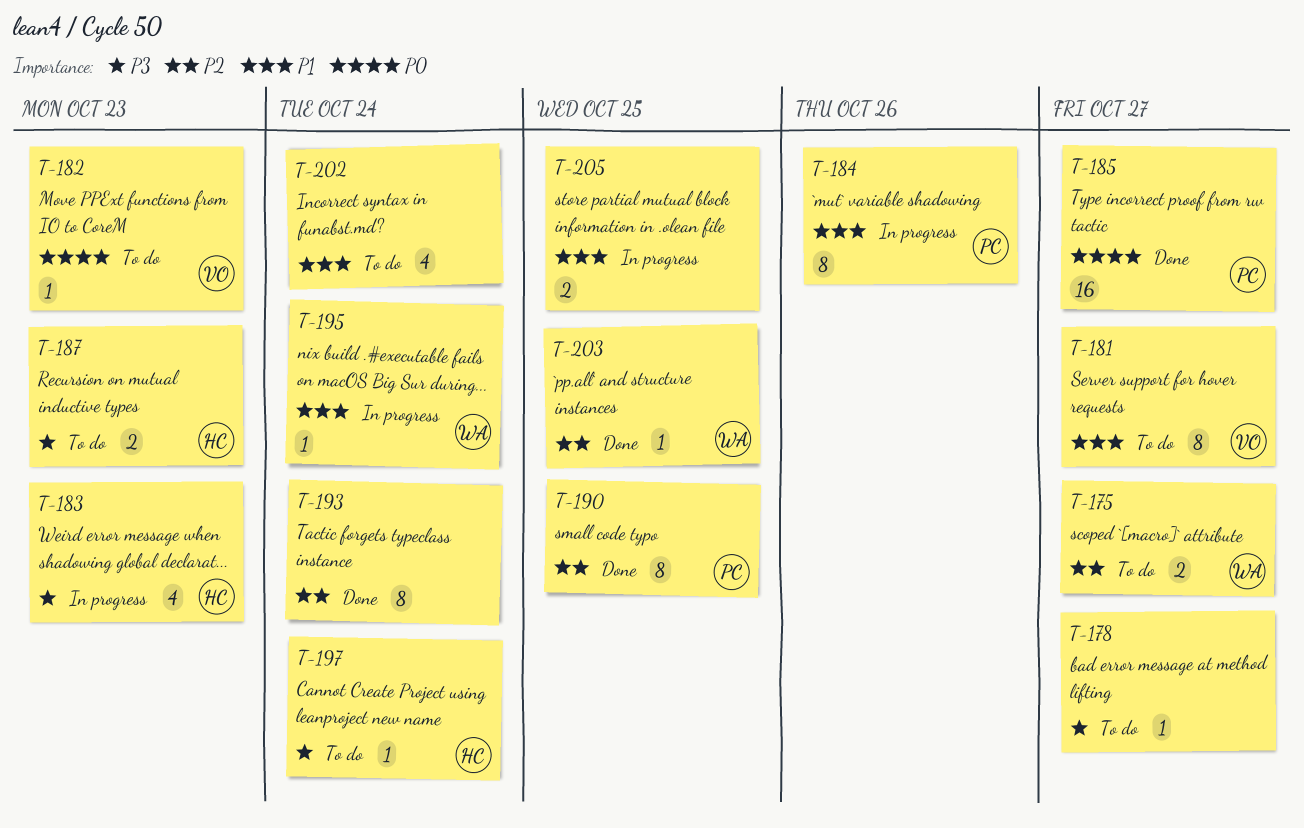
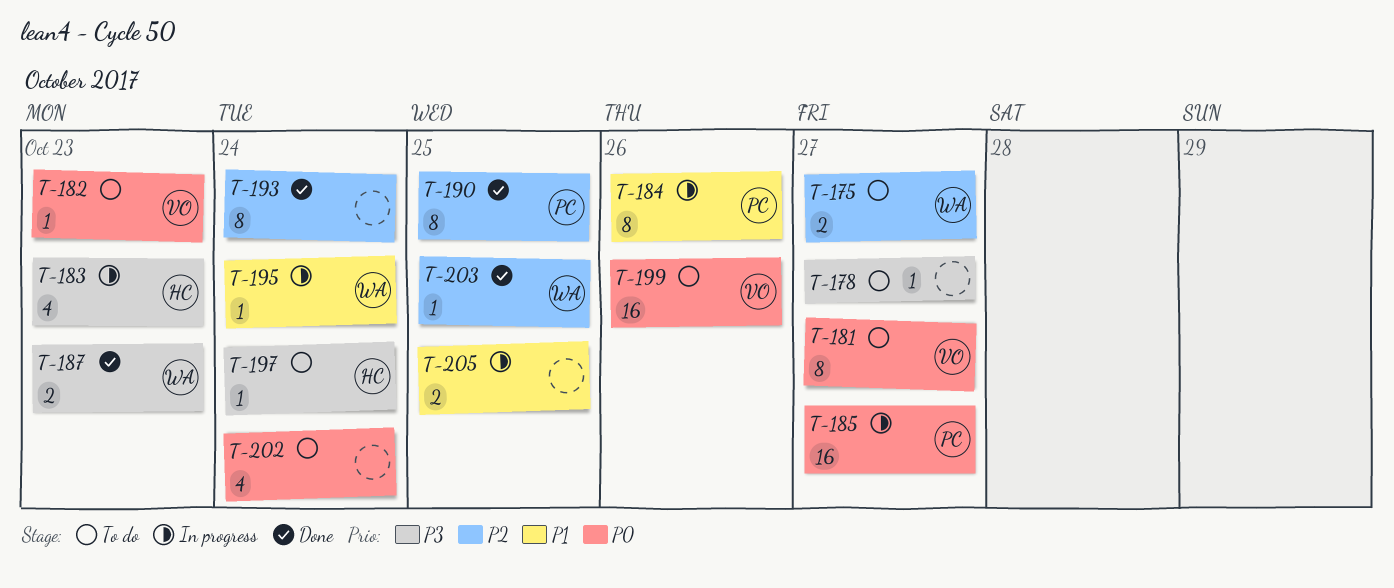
T-181, priority: P1 -> P0
T-185, status: Done -> In progress
T-187, status: To do -> Done
T-187, owner: HC -> WA
T-199: none -> present
T-202, priority: P1 -> P0

